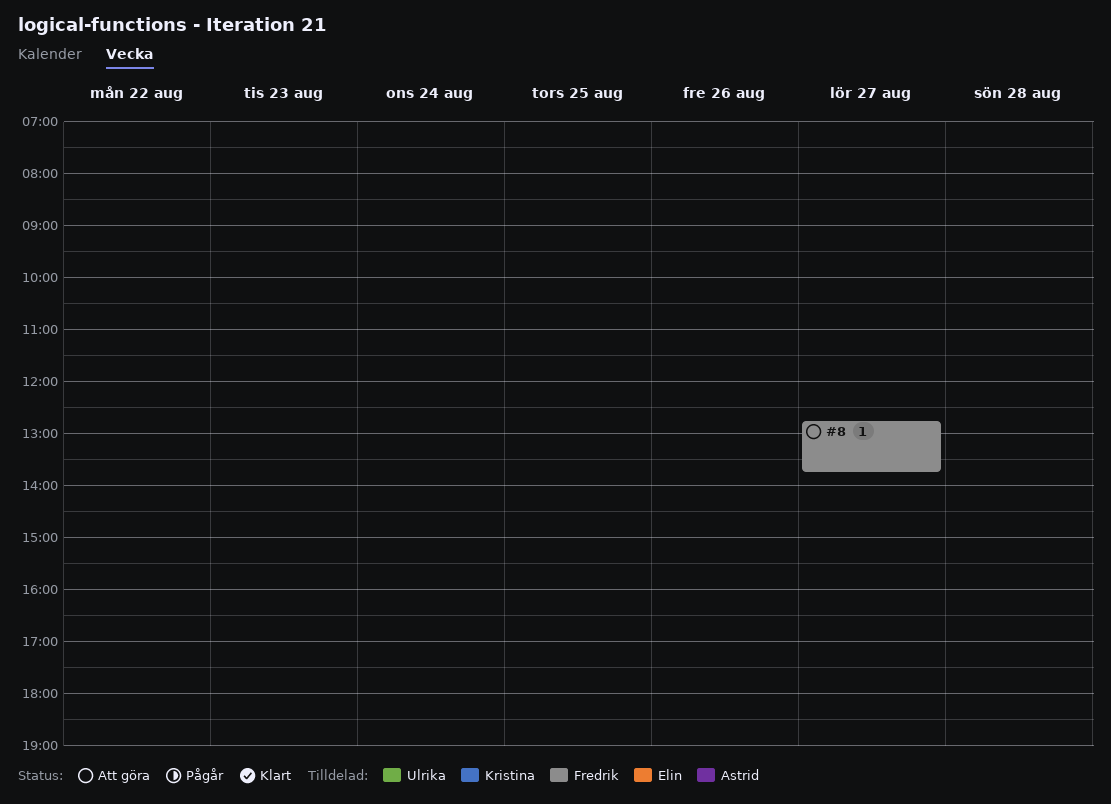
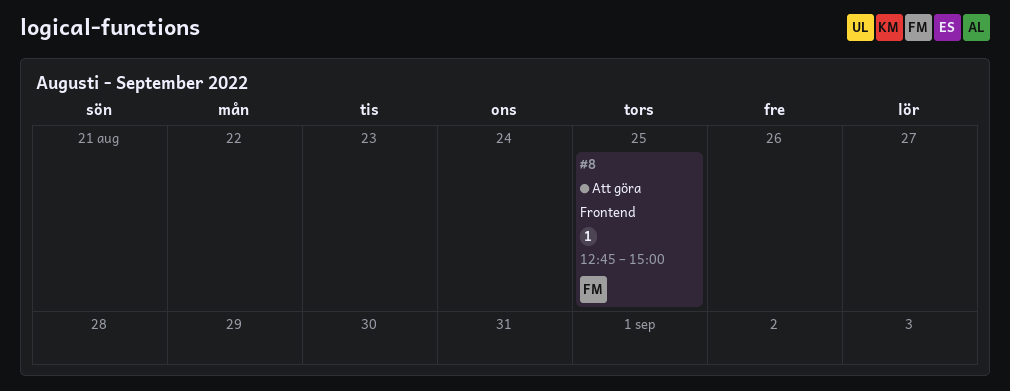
#8, day: Aug 27 -> Aug 25
#8, ends: 13:45 -> 15:00

